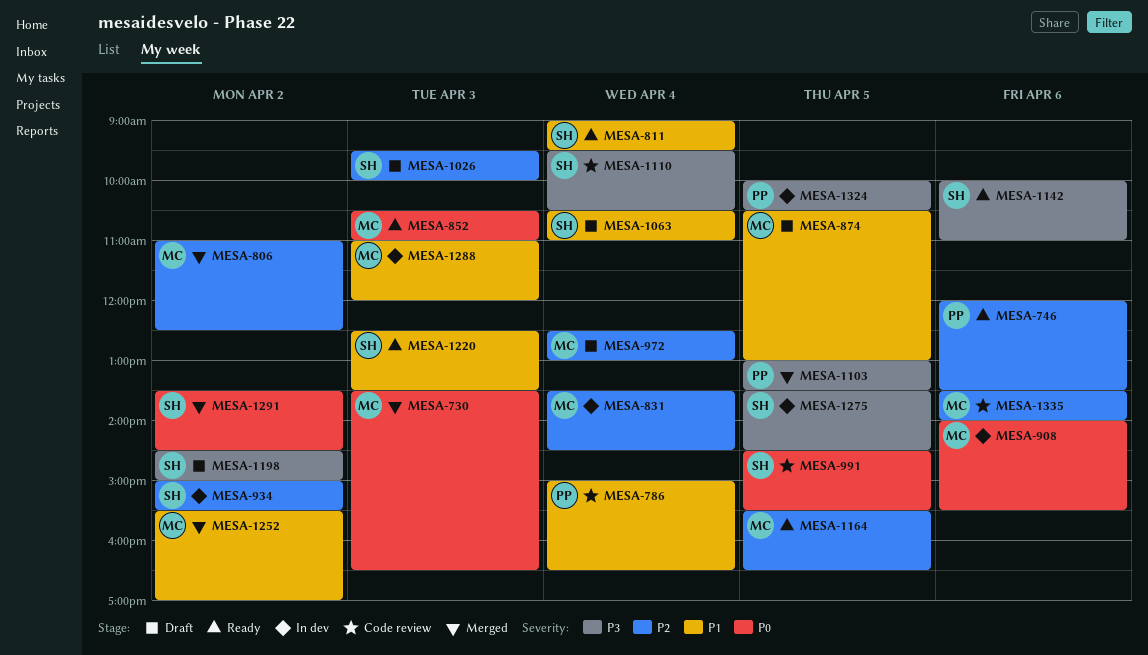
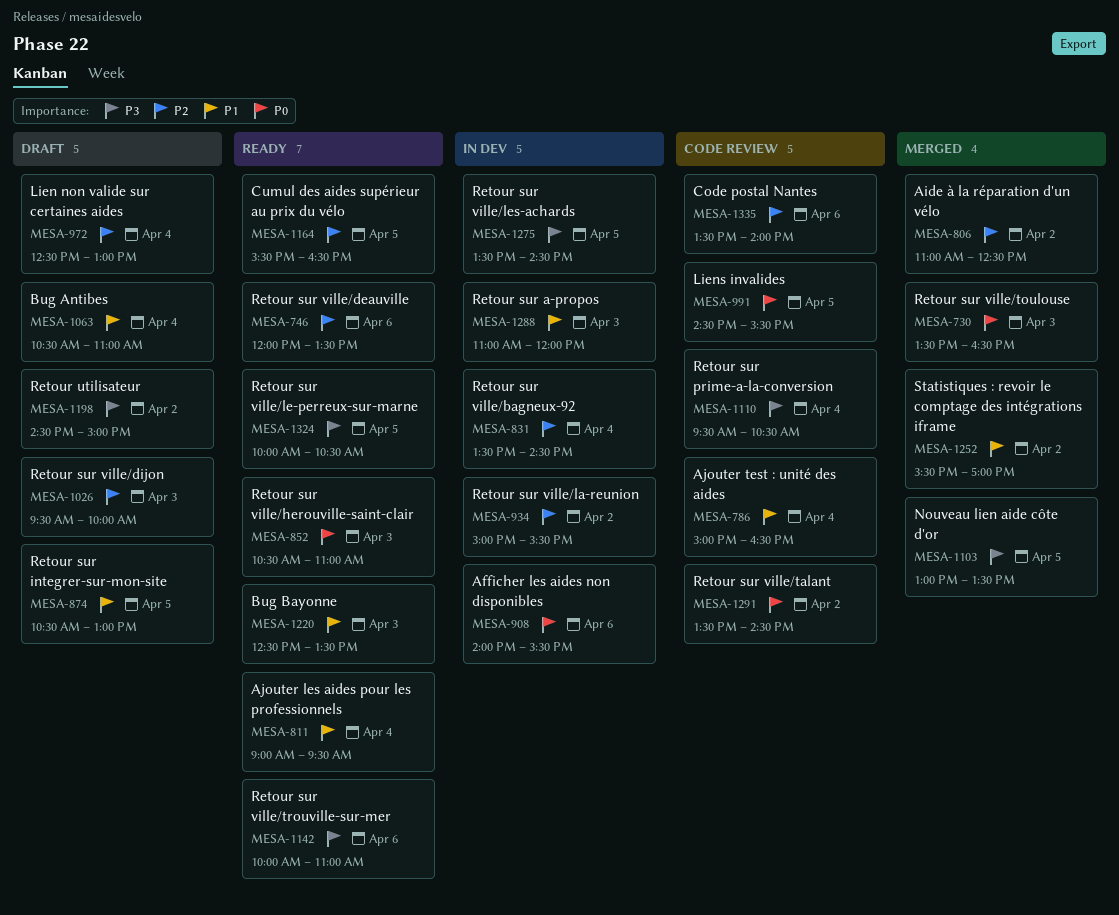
MESA-1291, status: Merged -> Code review
MESA-1324, status: In dev -> Ready

